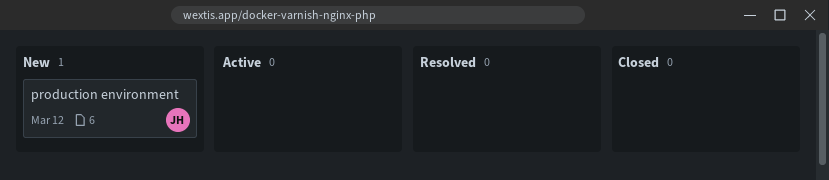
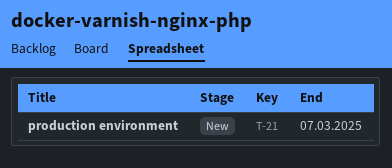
production environment, due: Mar 12 -> Mar 7

